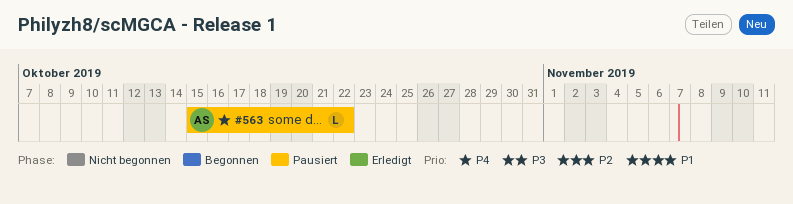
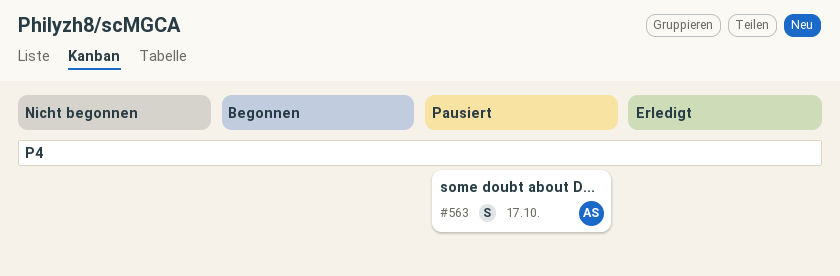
#563, estimate: L -> S
#563, due: Oct 22 -> Oct 17

